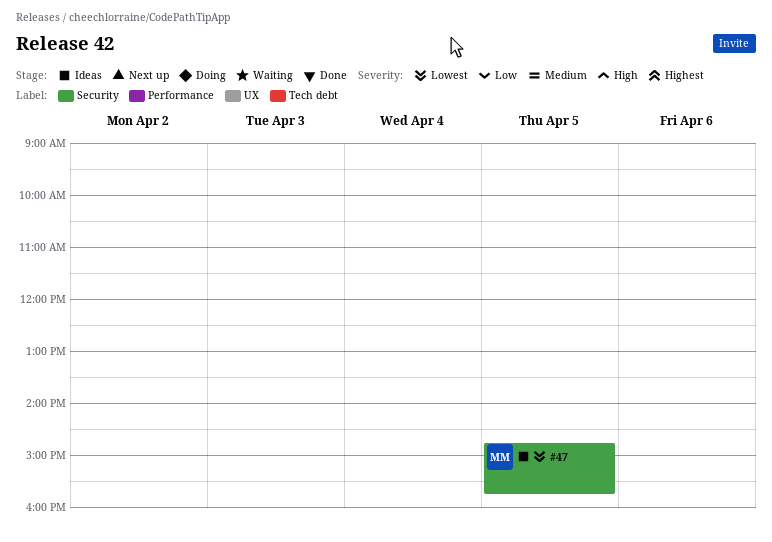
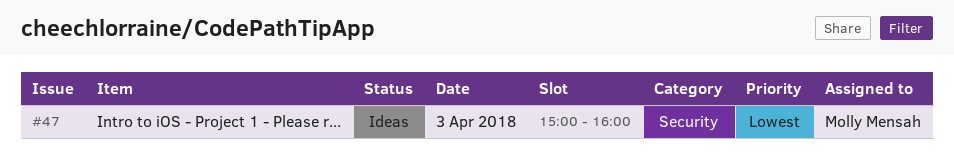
#47, day: Apr 5 -> Apr 3
#47, begins: 14:45 -> 15:00
#47, ends: 15:45 -> 16:00

